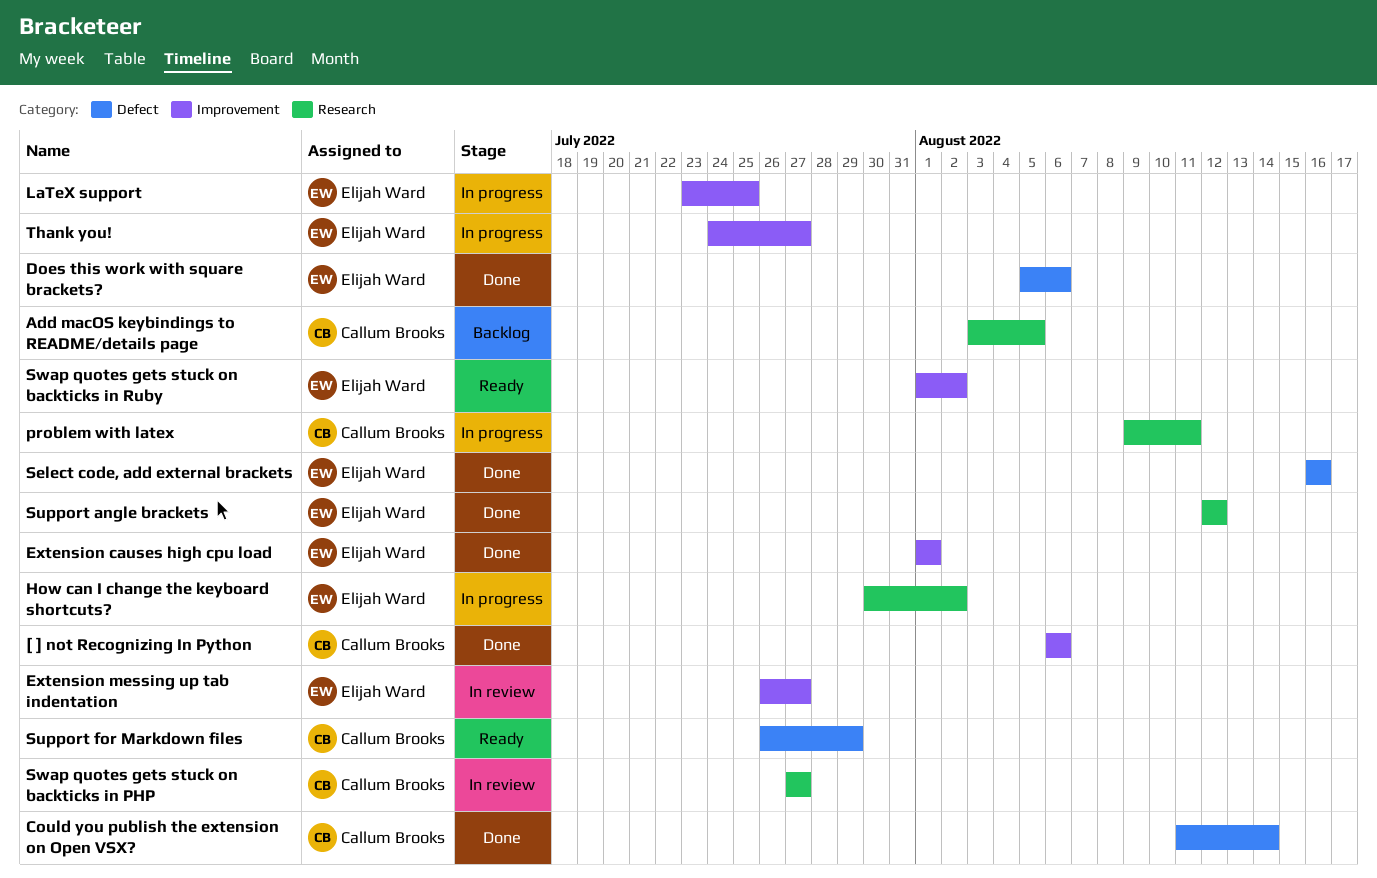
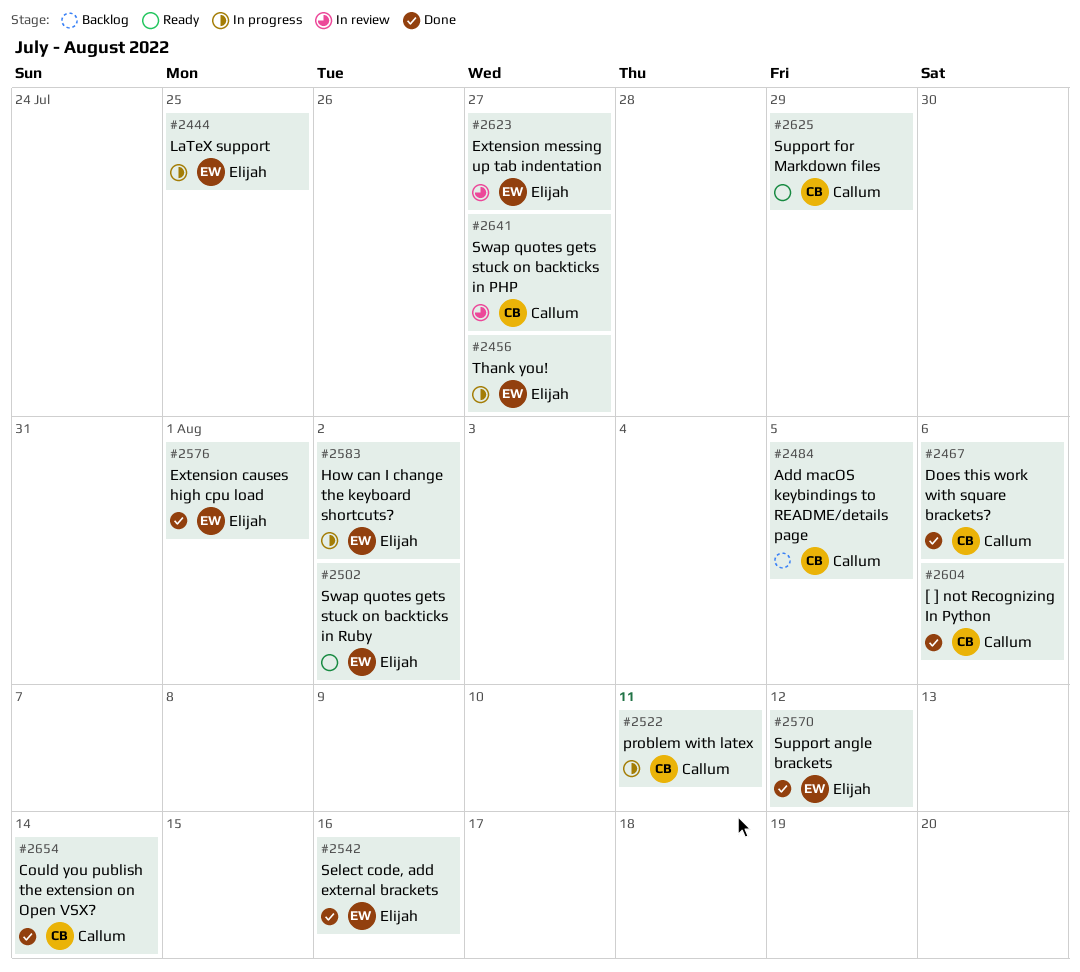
Does this work with square brackets?, owner: Elijah Ward -> Callum Brooks

